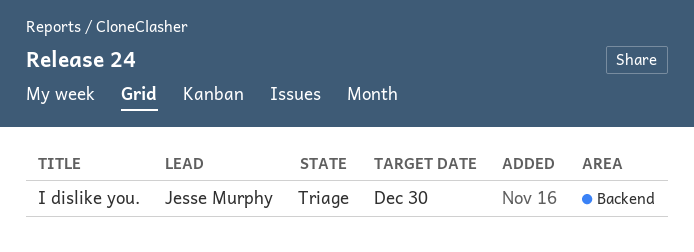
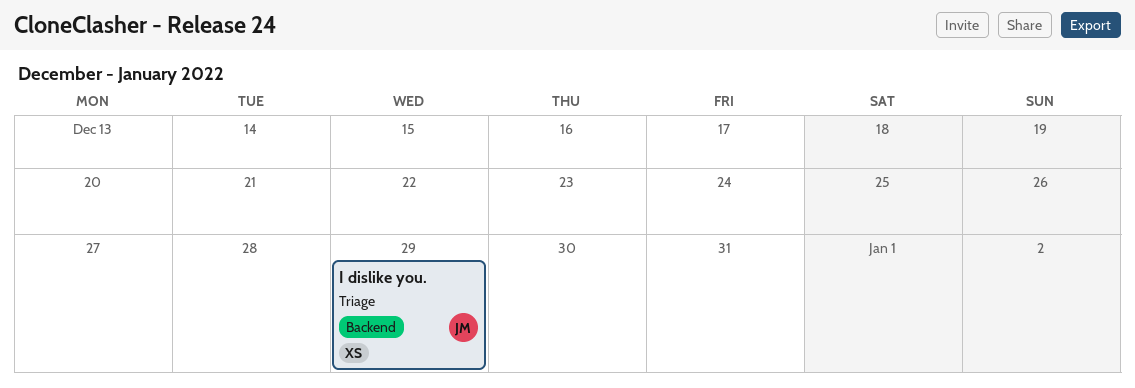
I dislike you., due: Dec 30 -> Dec 29

